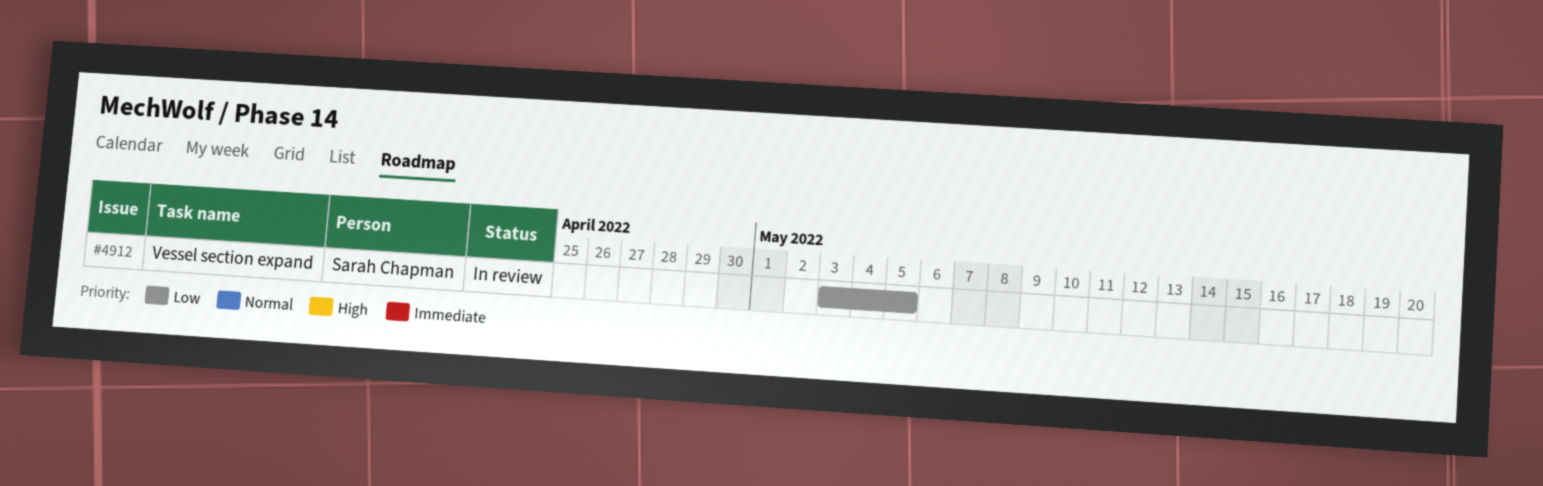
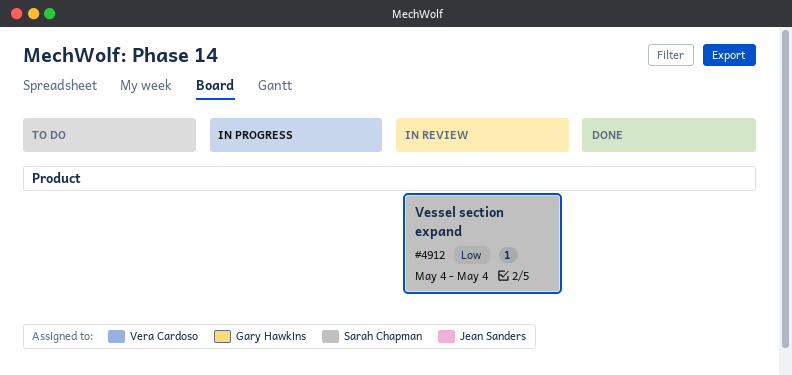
#4912, start: May 3 -> May 4
#4912, due: May 5 -> May 4

